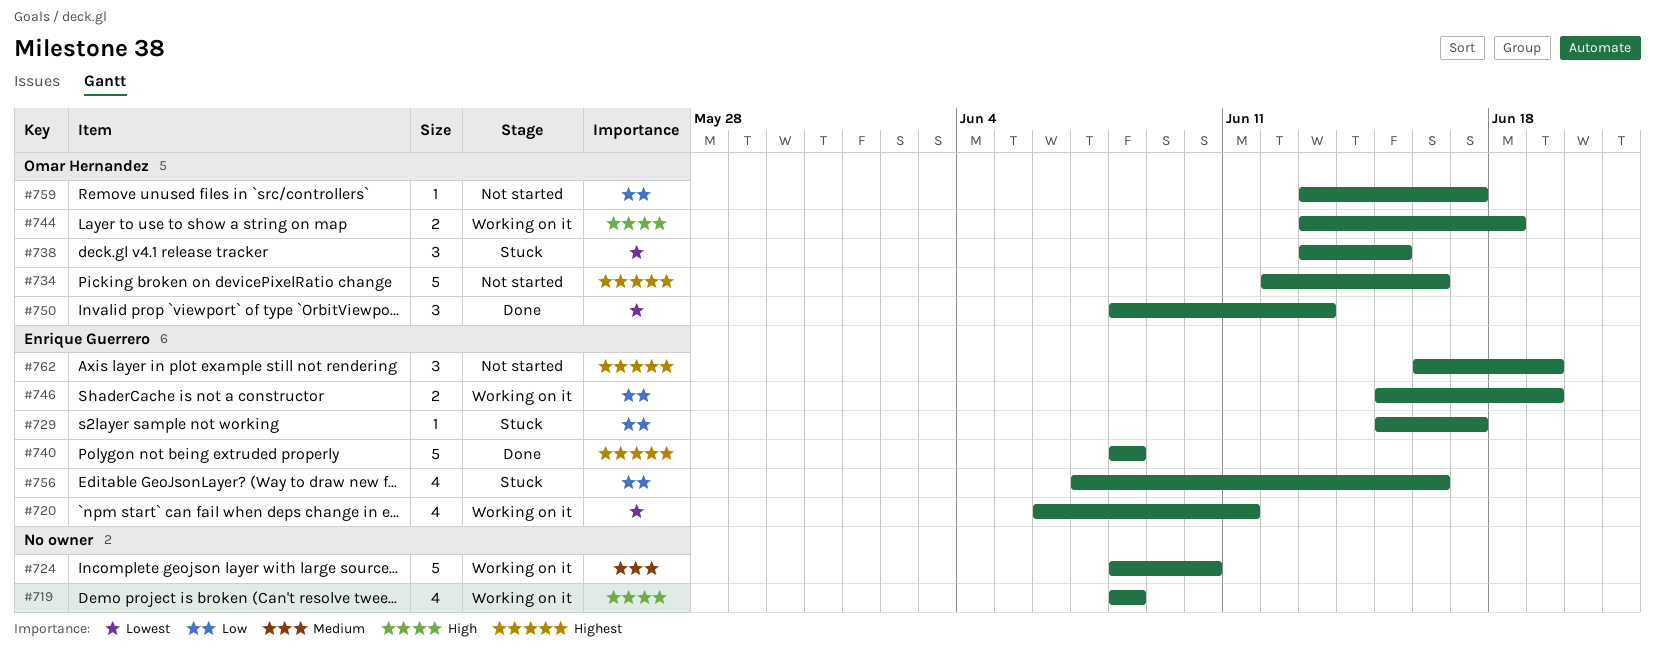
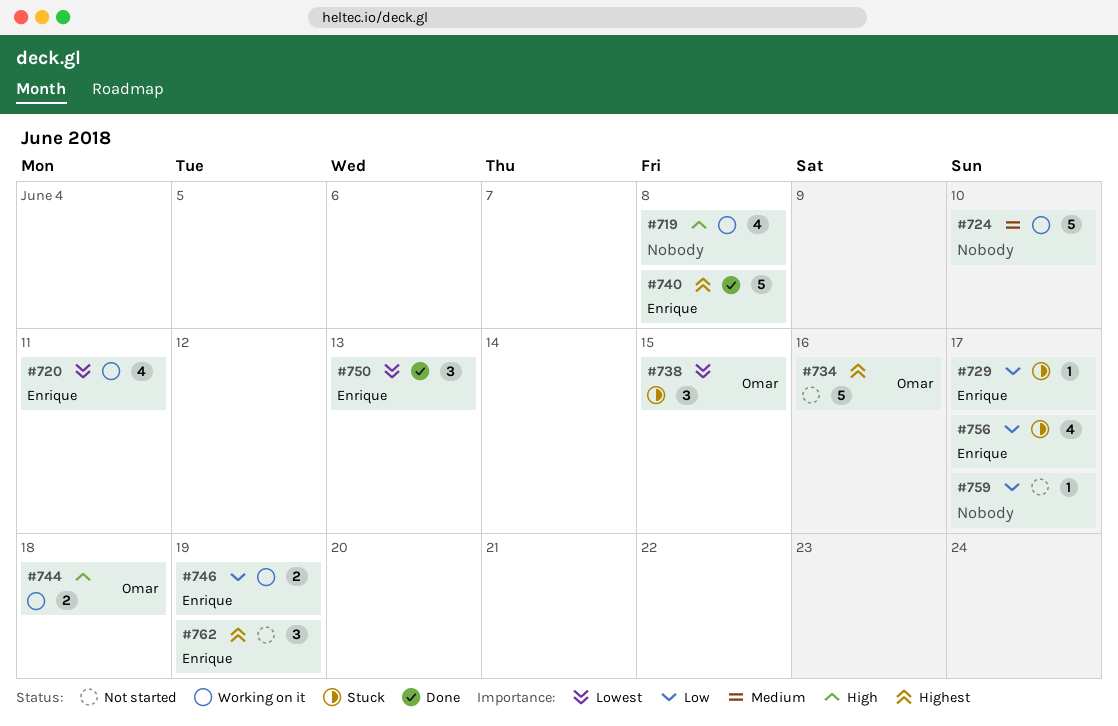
#750, owner: Omar Hernandez -> Enrique Guerrero
#756, due: Jun 16 -> Jun 17
#759, owner: Omar Hernandez -> none

